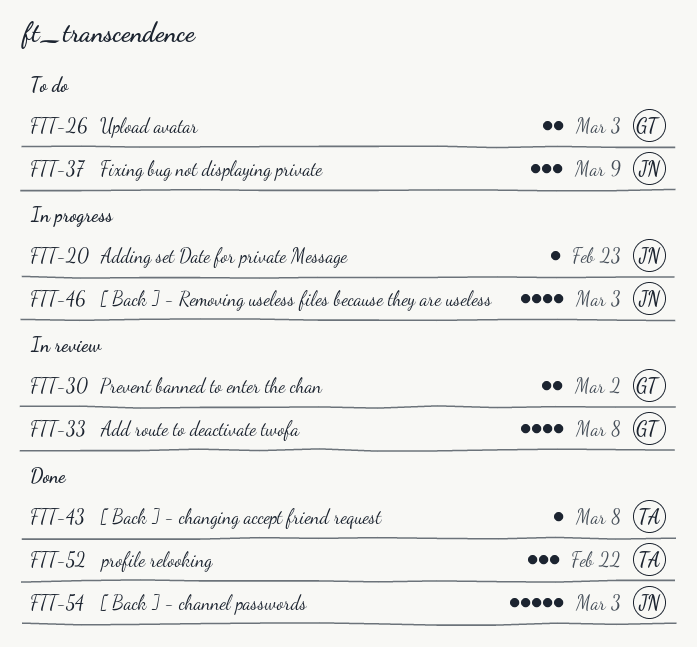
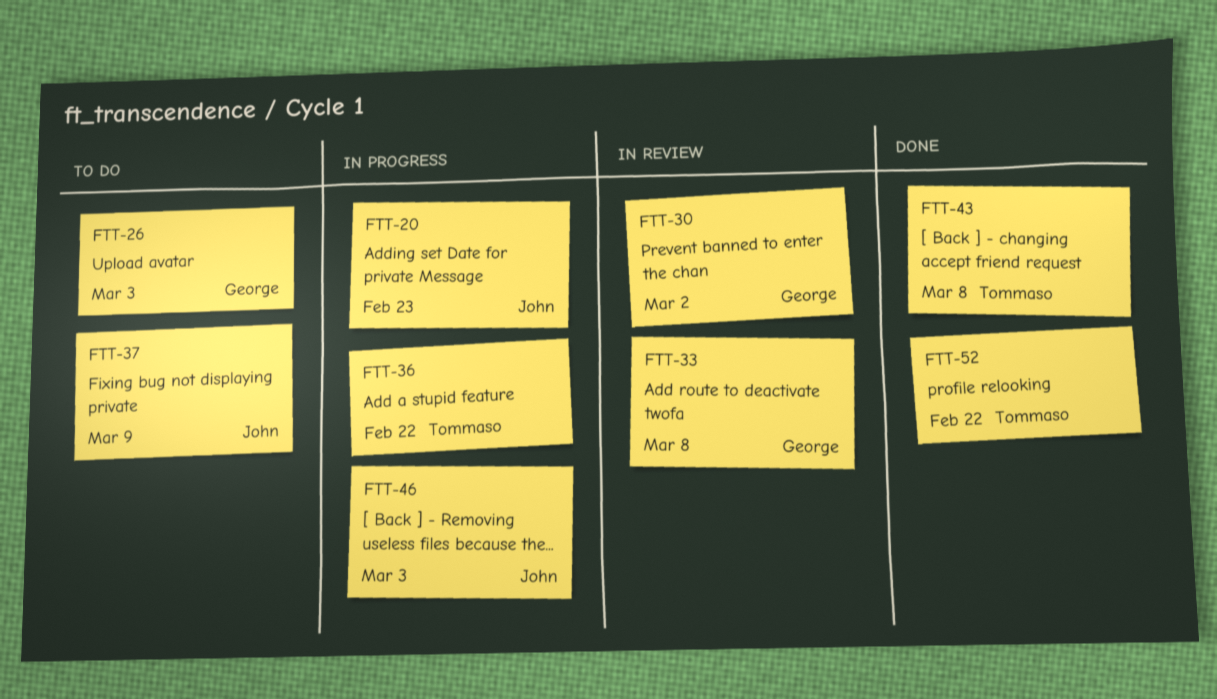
FTT-36: none -> present
FTT-54: present -> none

